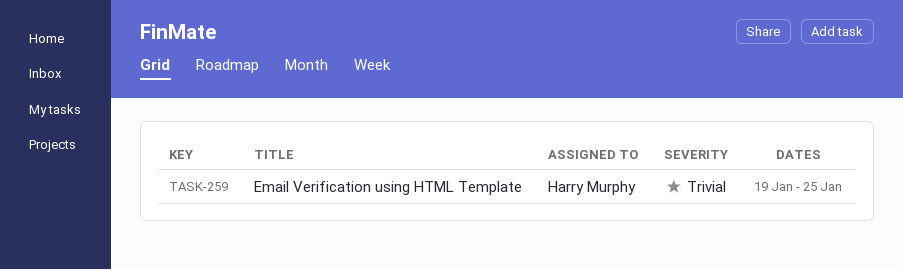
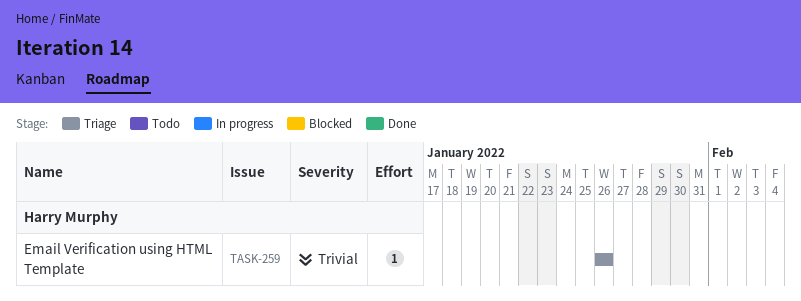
TASK-259, start: Jan 19 -> Jan 26
TASK-259, due: Jan 25 -> Jan 26

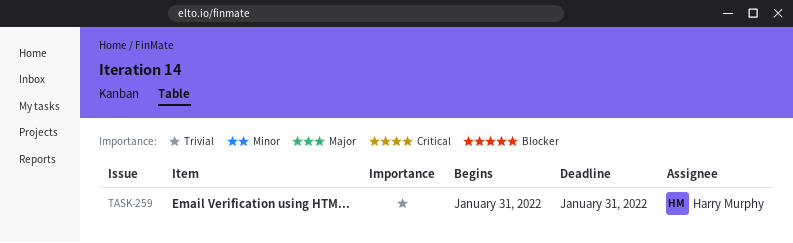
TASK-259, start: Jan 26 -> Jan 31
TASK-259, due: Jan 26 -> Jan 31

